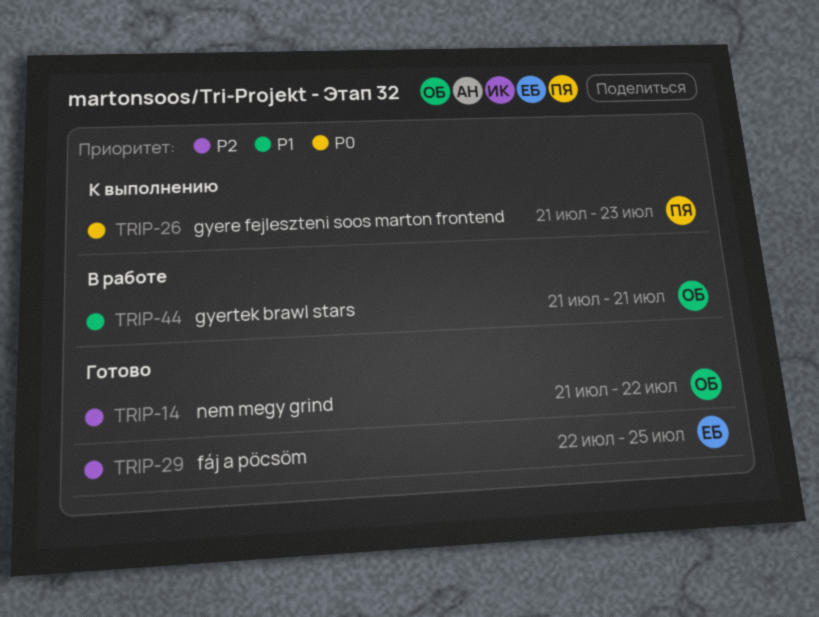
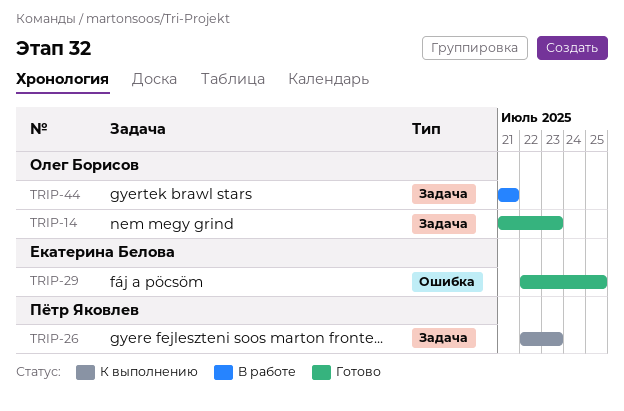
TRIP-14, due: Jul 22 -> Jul 23
TRIP-26, start: Jul 21 -> Jul 22

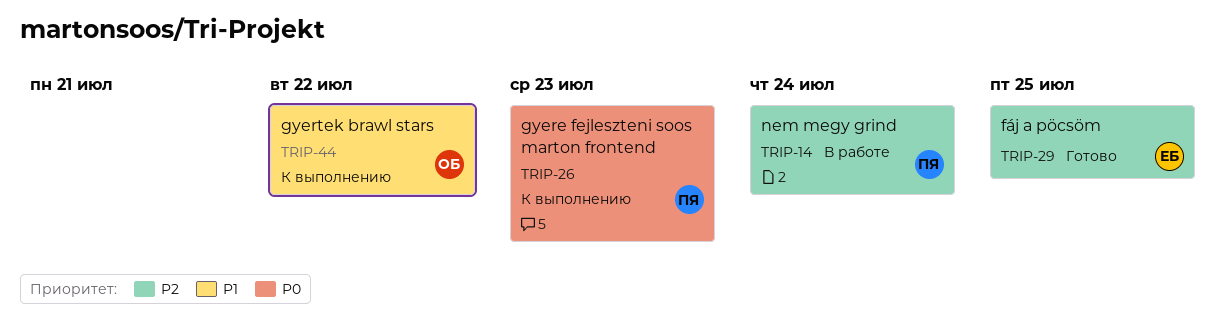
TRIP-14, status: Готово -> В работе
TRIP-14, owner: Олег Борисов -> Пётр Яковлев
TRIP-14, due: Jul 23 -> Jul 24
TRIP-44, status: В работе -> К выполнению
TRIP-44, due: Jul 21 -> Jul 22

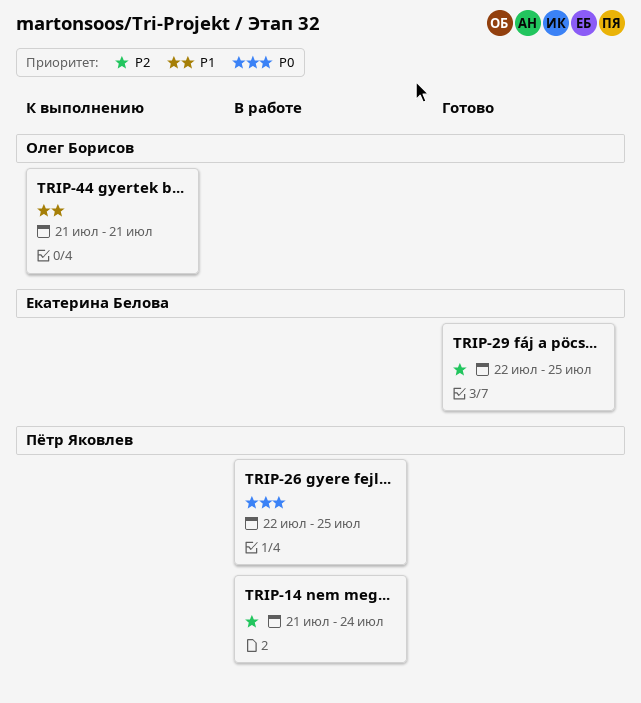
TRIP-26, status: К выполнению -> В работе
TRIP-26, due: Jul 23 -> Jul 25
TRIP-44, due: Jul 22 -> Jul 21

